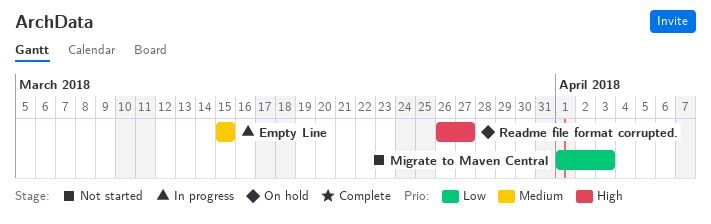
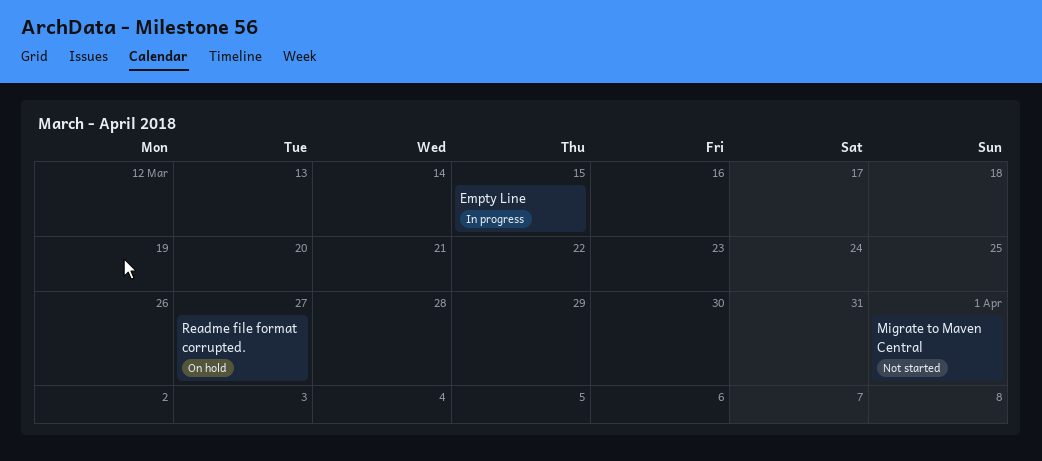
Migrate to Maven Central, due: Apr 3 -> Apr 1

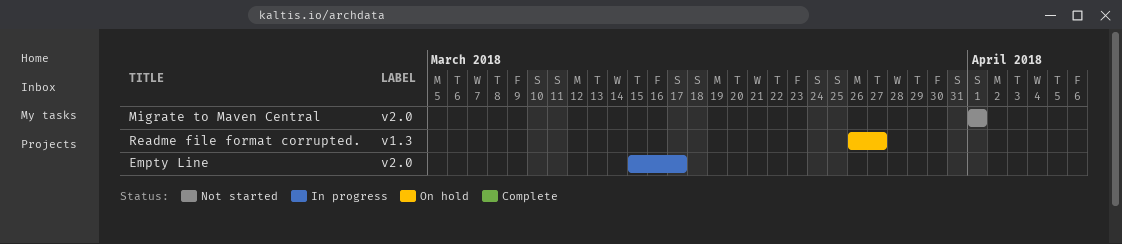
Empty Line, due: Mar 15 -> Mar 17

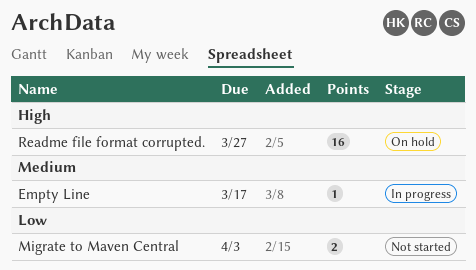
Migrate to Maven Central, due: Apr 1 -> Apr 3

